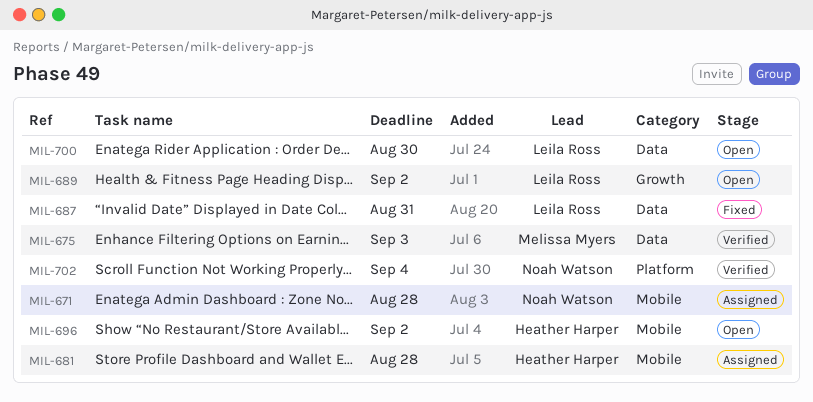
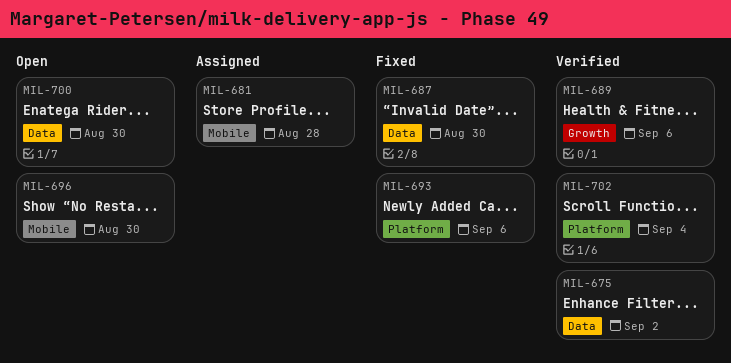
MIL-671: present -> none
MIL-675, due: Sep 3 -> Sep 2
MIL-687, due: Aug 31 -> Aug 30
MIL-689, status: Open -> Verified
MIL-689, due: Sep 2 -> Sep 6
MIL-693: none -> present
MIL-696, due: Sep 2 -> Aug 30

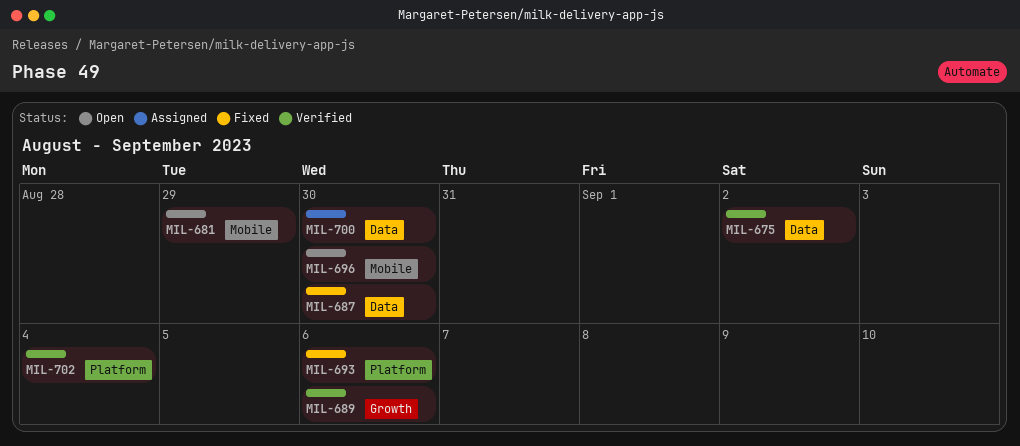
MIL-681, status: Assigned -> Open
MIL-681, due: Aug 28 -> Aug 29
MIL-700, status: Open -> Assigned

